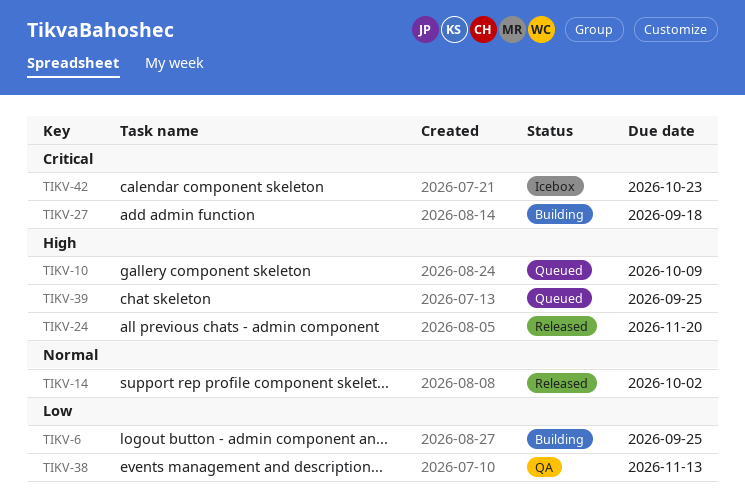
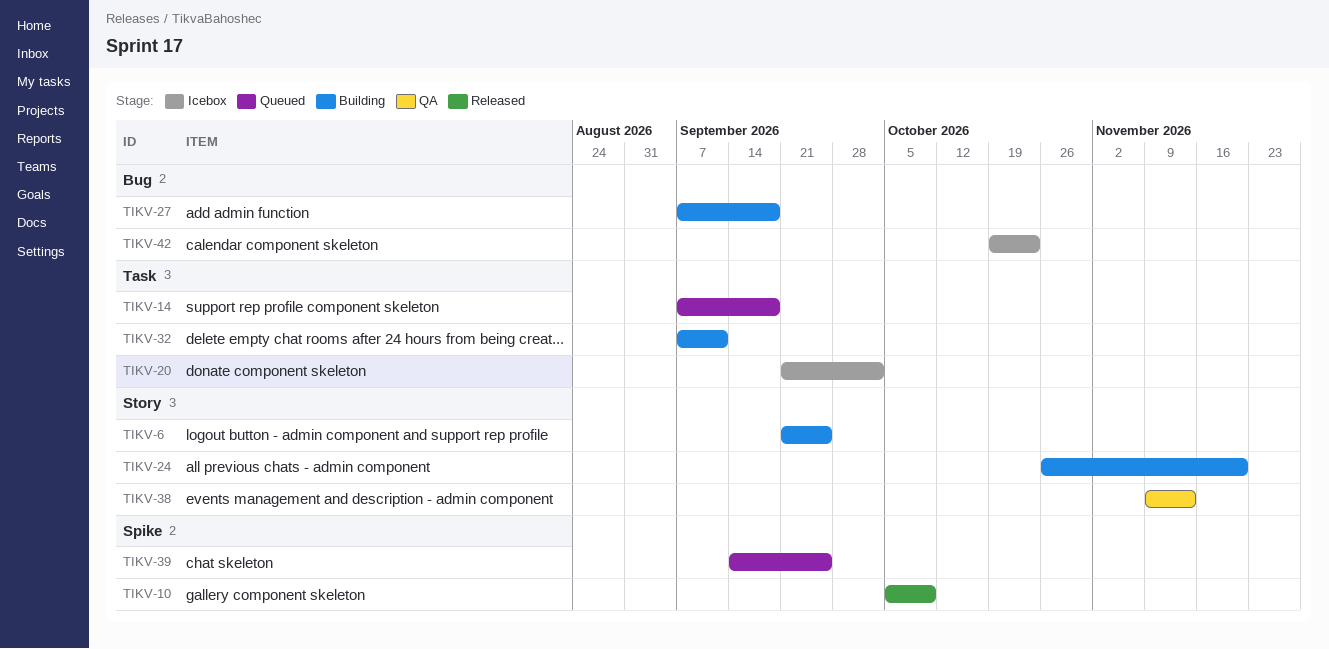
TIKV-10, status: Queued -> Released
TIKV-14, status: Released -> Queued
TIKV-14, due: Oct 2 -> Sep 18
TIKV-20: none -> present
TIKV-24, status: Released -> Building
TIKV-32: none -> present

